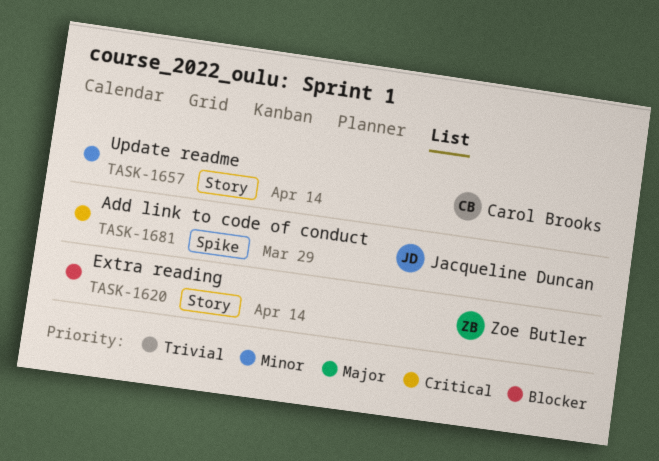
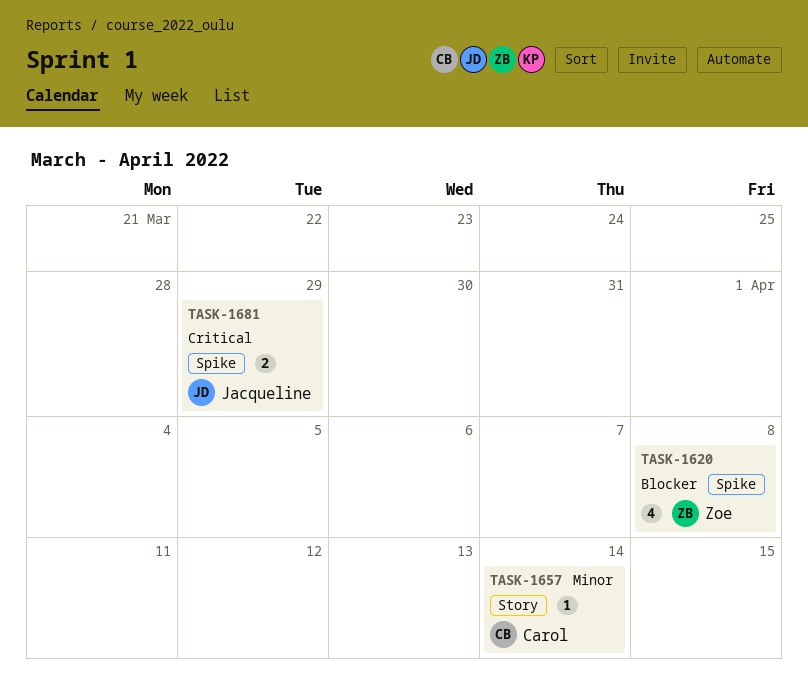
TASK-1620, label: Story -> Spike
TASK-1620, due: Apr 14 -> Apr 8

